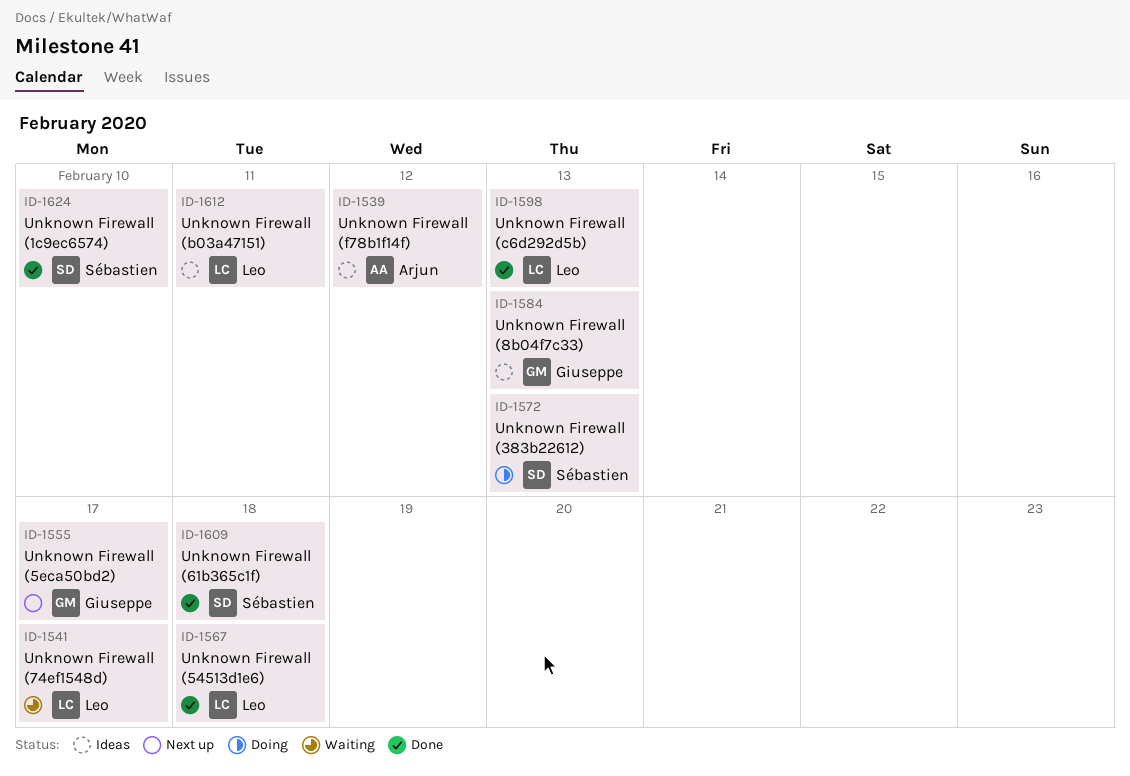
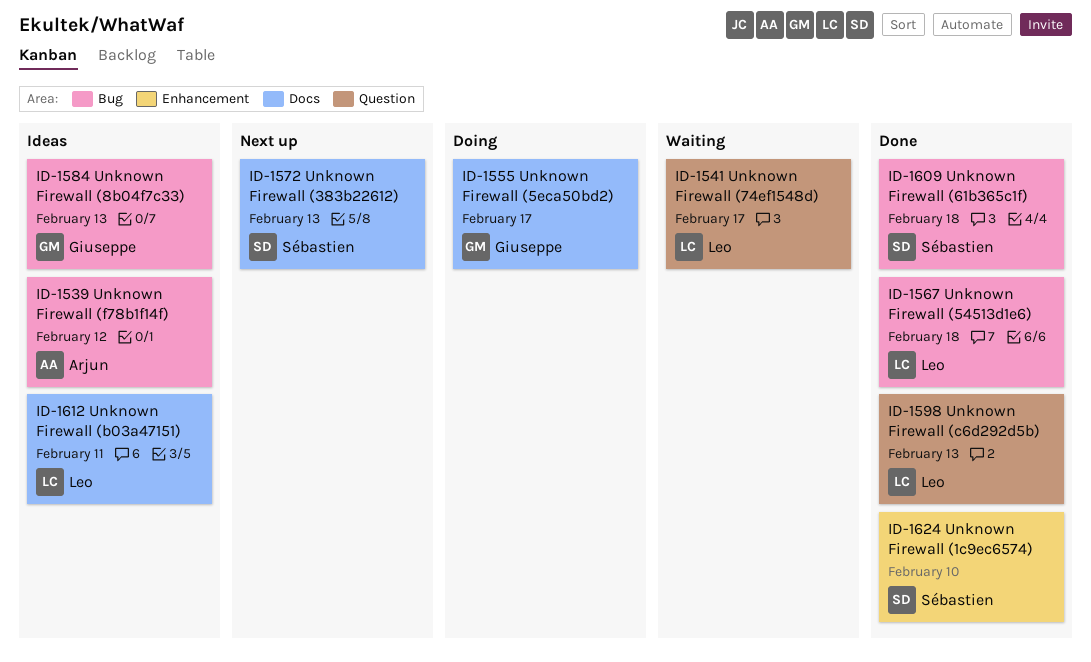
ID-1555, status: Next up -> Doing
ID-1572, status: Doing -> Next up

